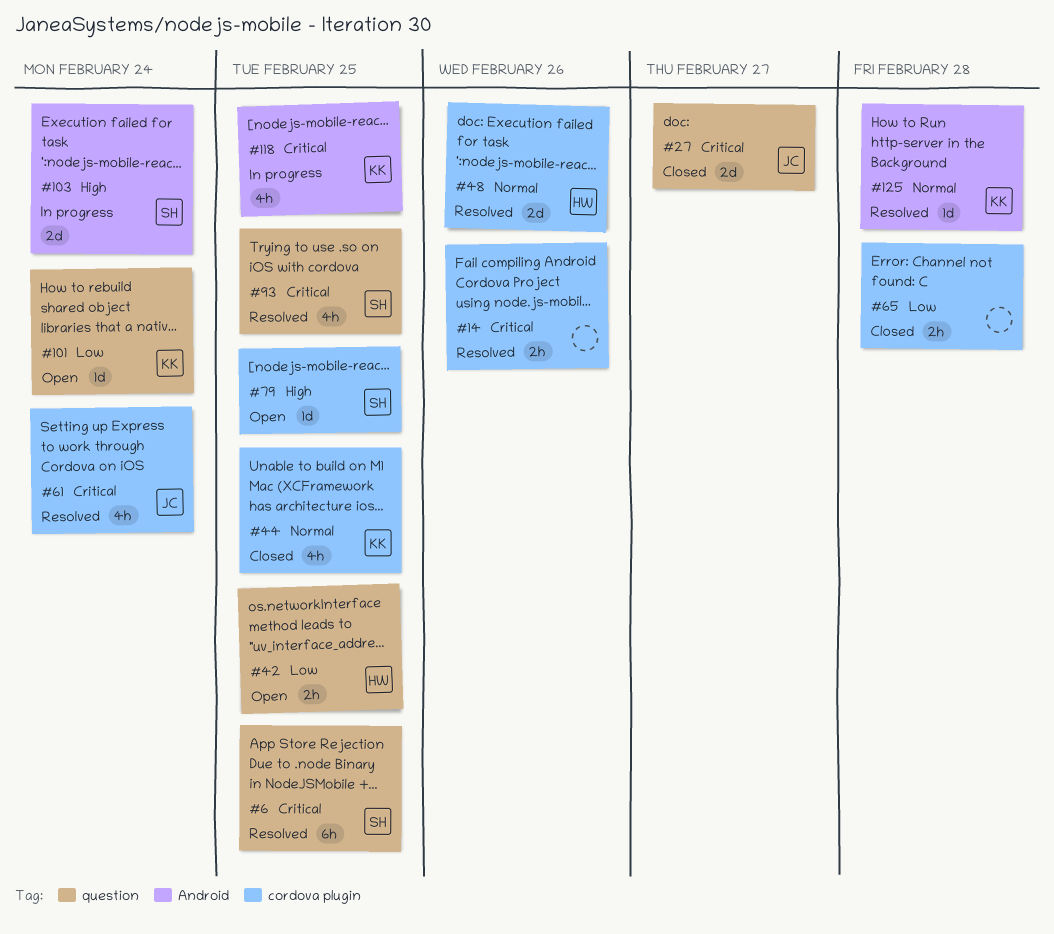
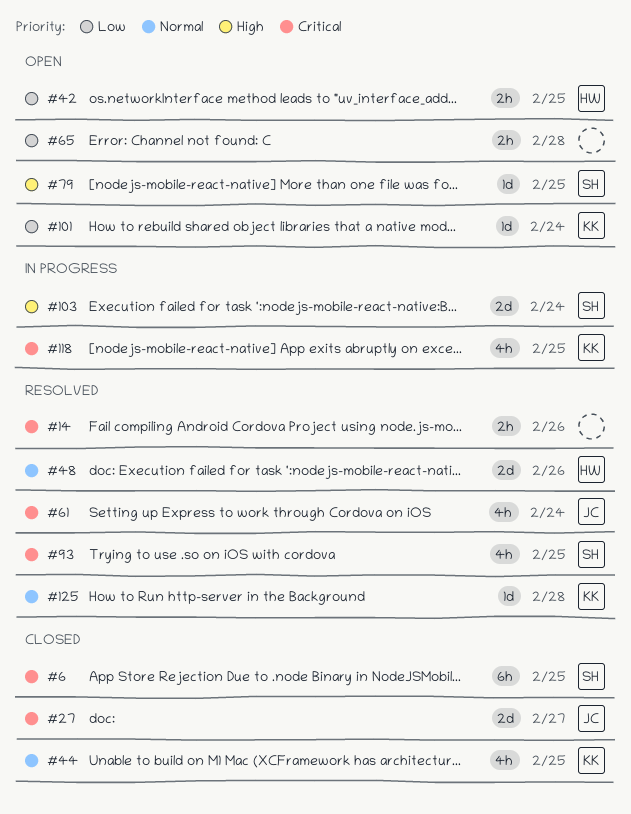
#6, status: Resolved -> Closed
#65, status: Closed -> Open

